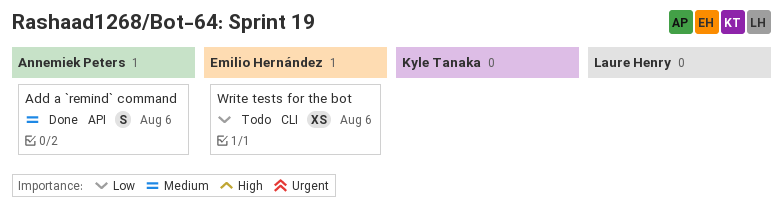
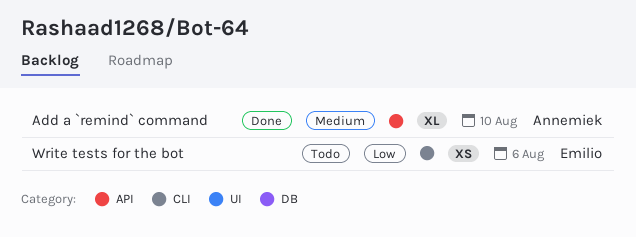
Add a `remind` command, estimate: S -> XL
Add a `remind` command, due: Aug 6 -> Aug 10

